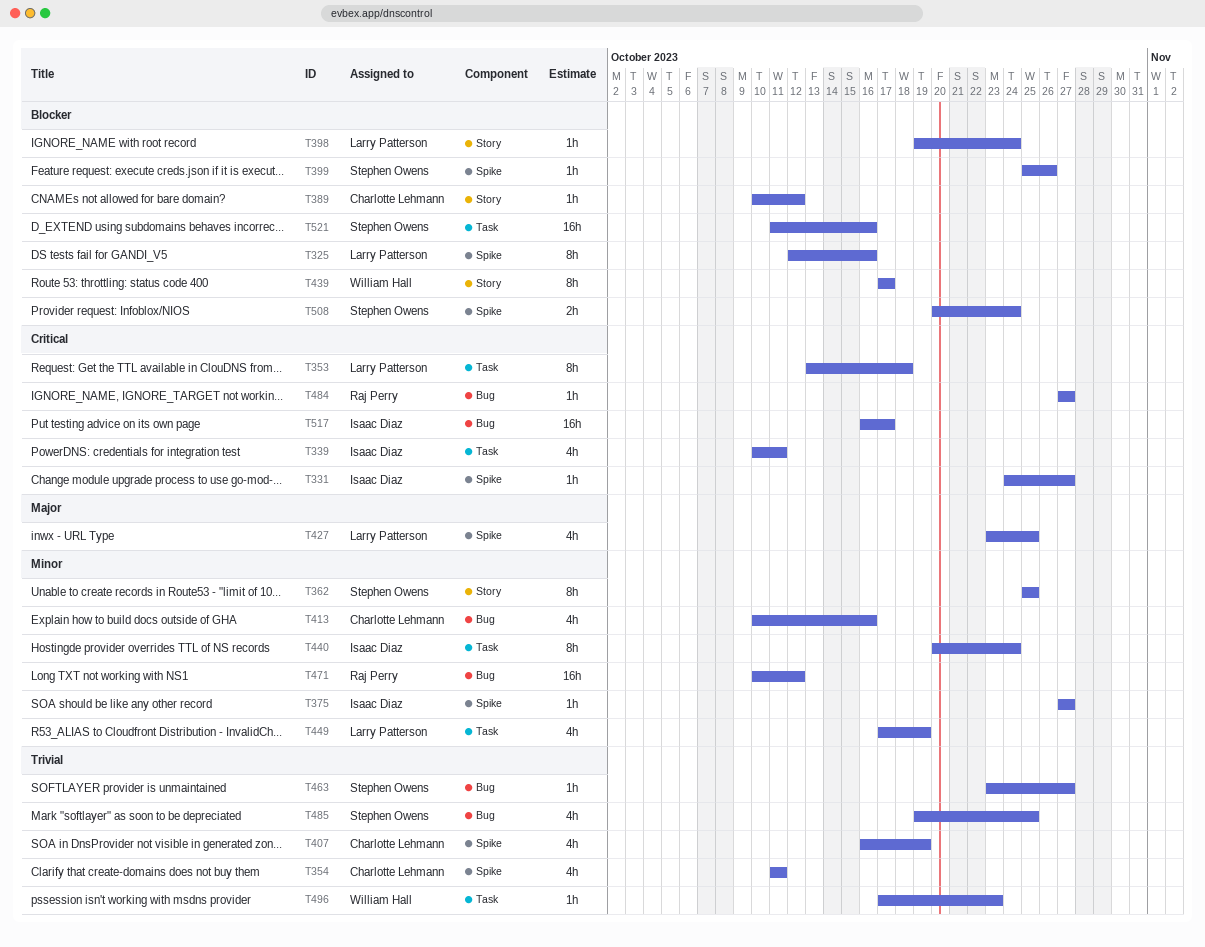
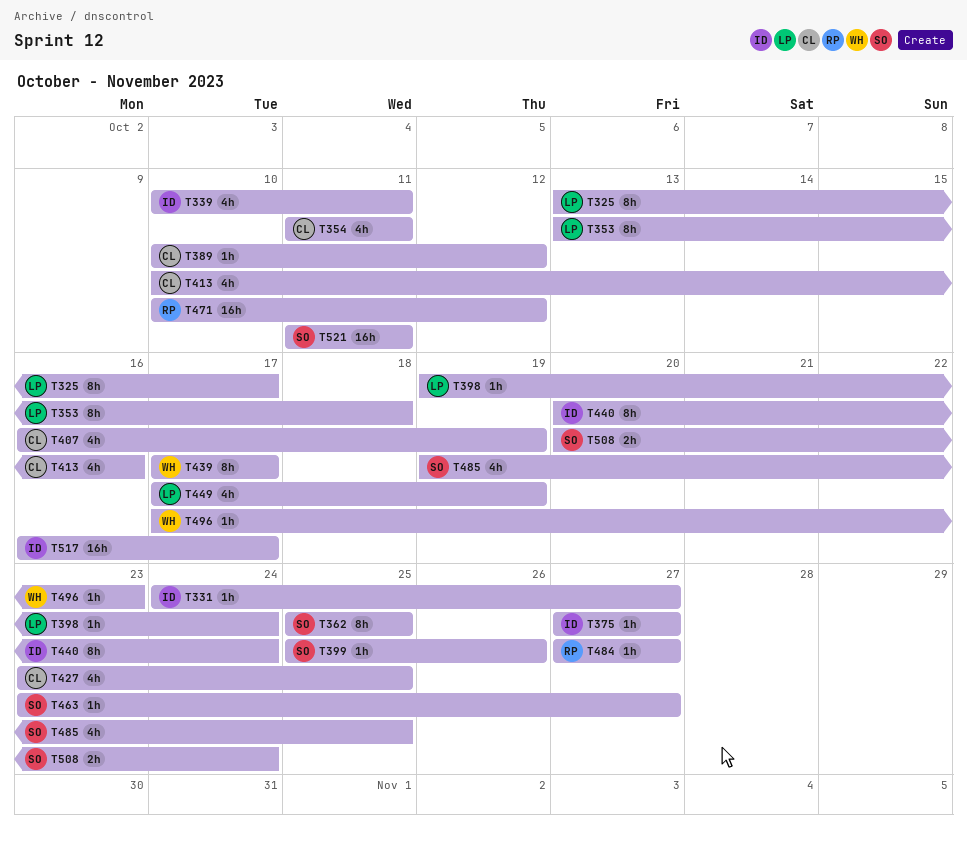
T325, start: Oct 12 -> Oct 13
T325, due: Oct 16 -> Oct 17
T427, owner: Larry Patterson -> Charlotte Lehmann
T521, due: Oct 16 -> Oct 11

